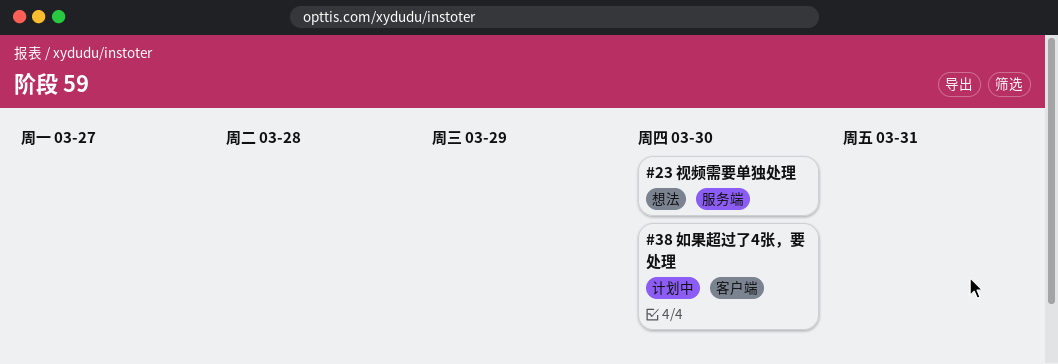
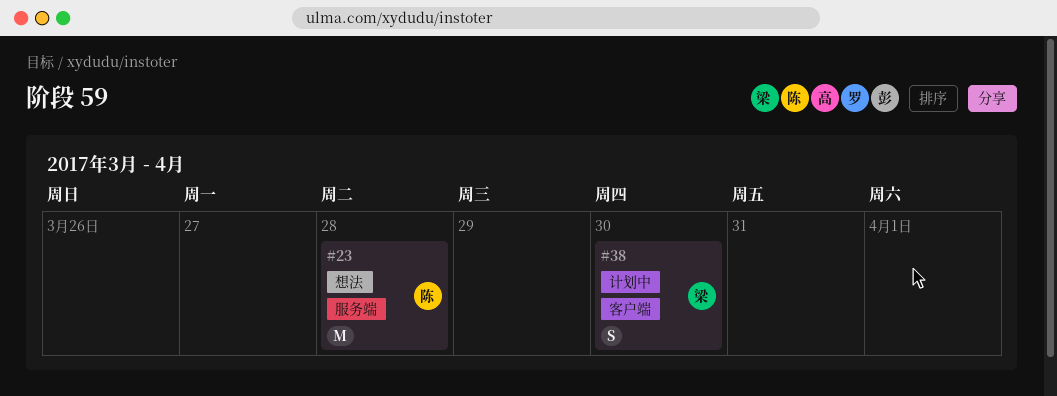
#23, due: Mar 30 -> Mar 28

